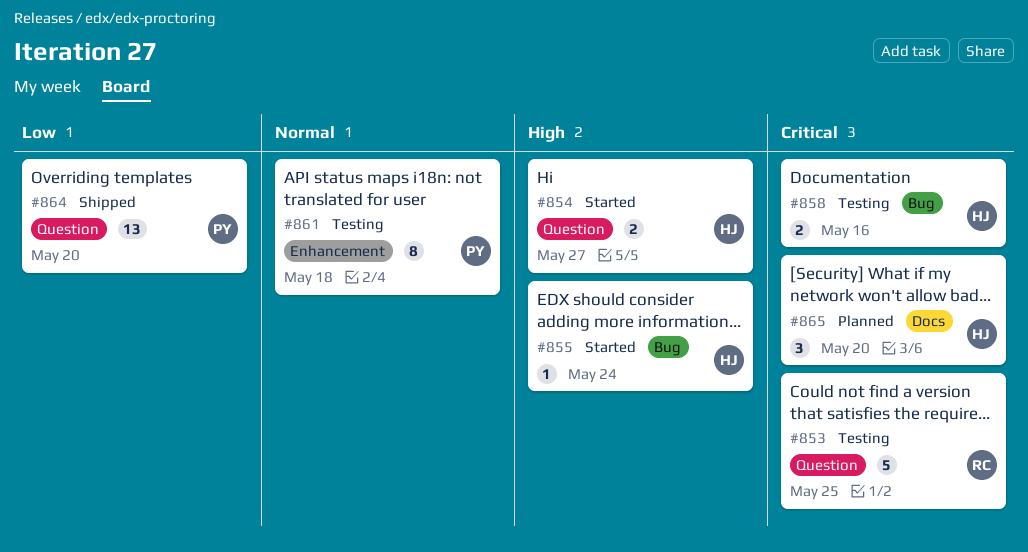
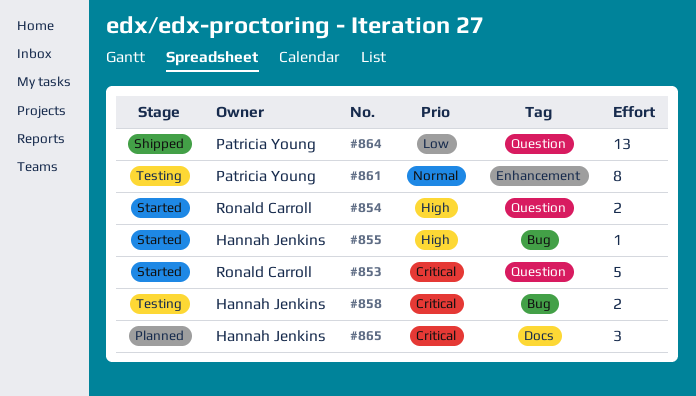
#853, status: Testing -> Started
#854, owner: Hannah Jenkins -> Ronald Carroll

